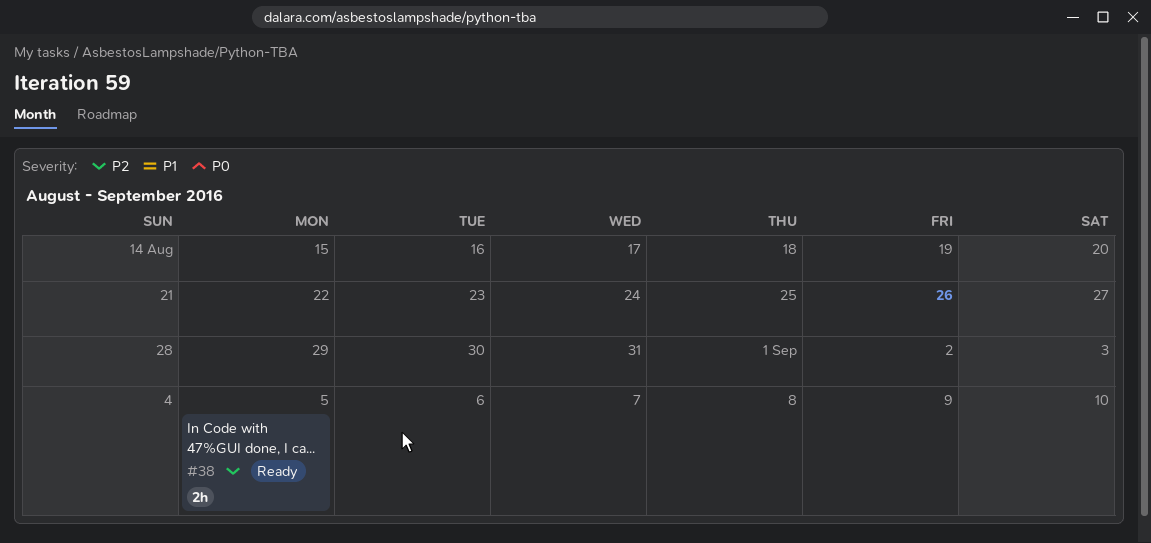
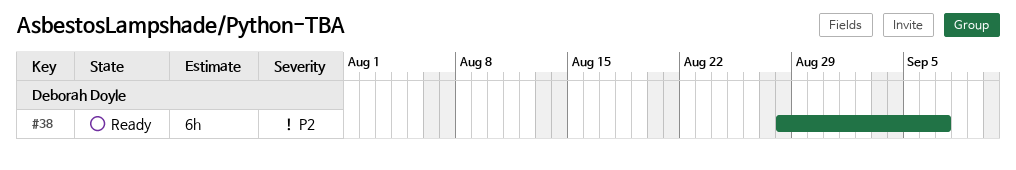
#38, estimate: 2h -> 6h
#38, due: Sep 5 -> Sep 7

